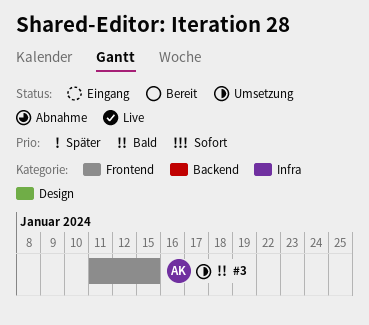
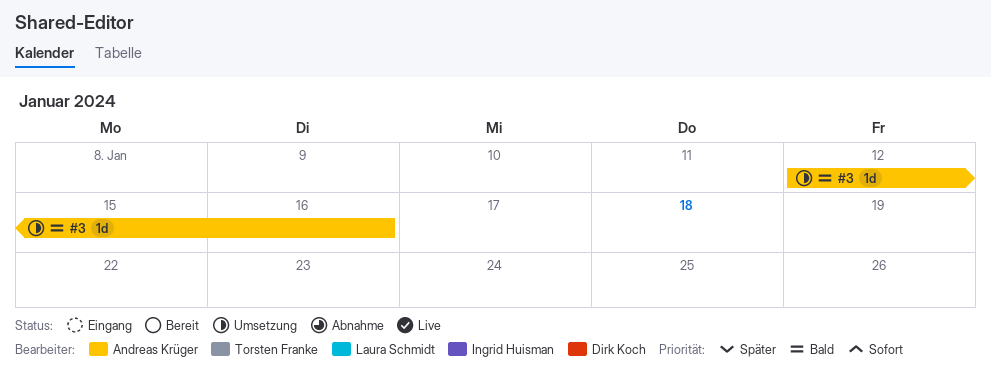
#3, start: Jan 11 -> Jan 12
#3, due: Jan 15 -> Jan 16

